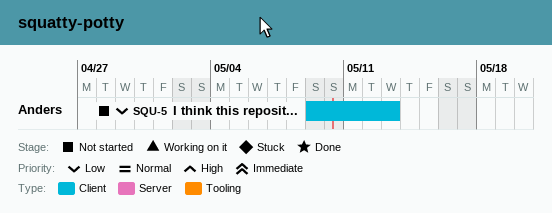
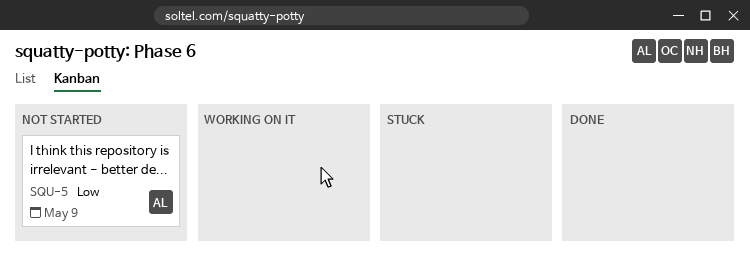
SQU-5, due: May 13 -> May 9

